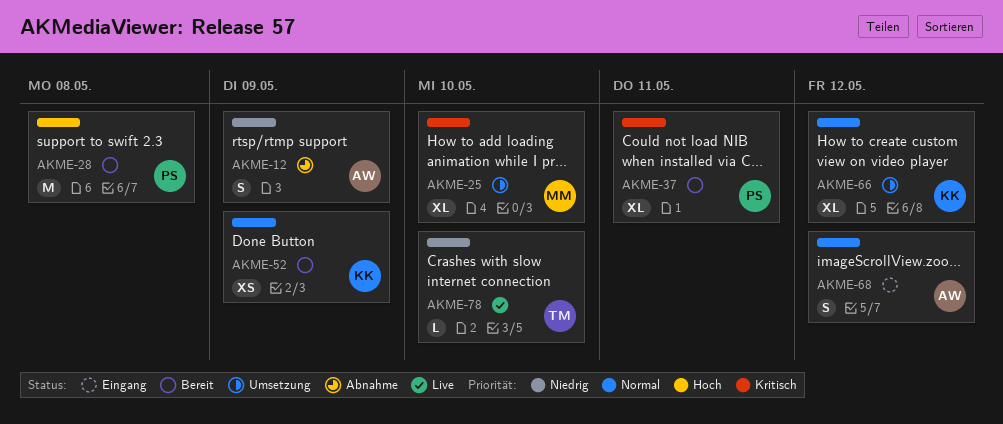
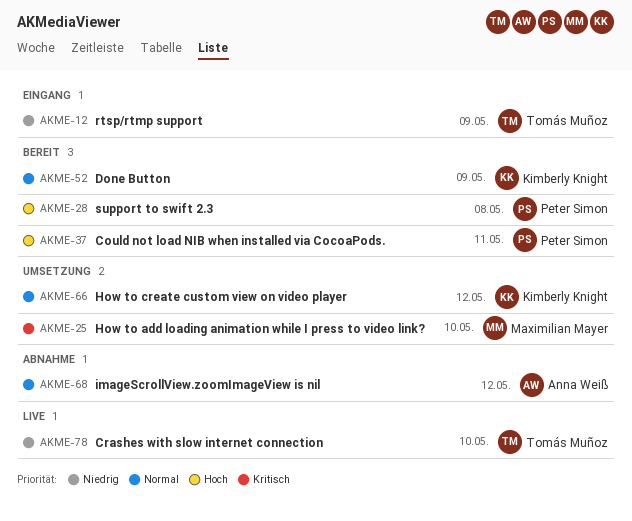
AKME-12, status: Abnahme -> Eingang
AKME-12, owner: Anna Weiß -> Tomás Muñoz
AKME-37, priority: Kritisch -> Hoch
AKME-68, status: Eingang -> Abnahme

